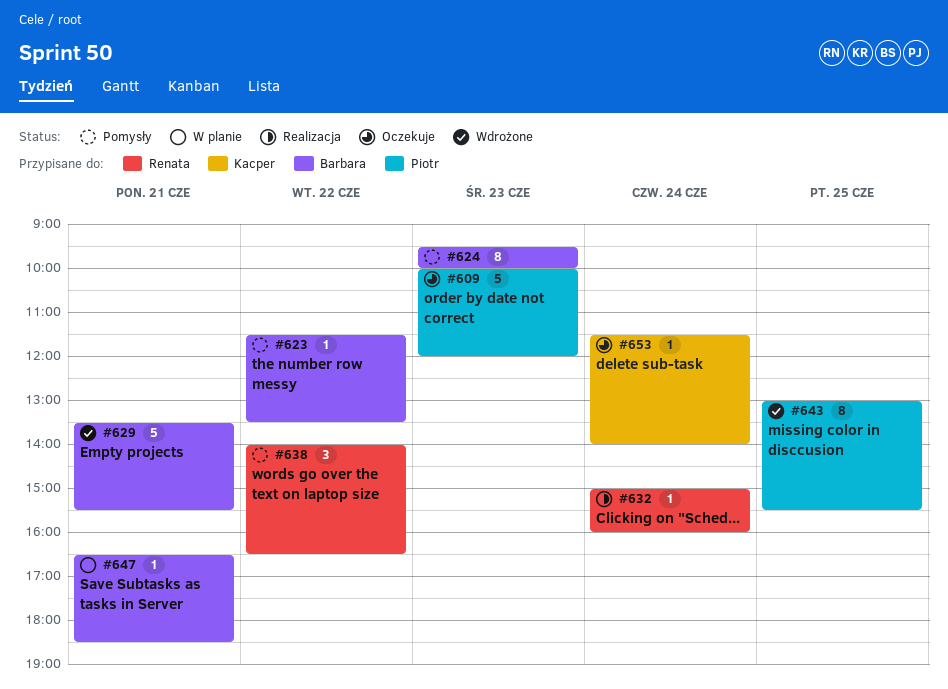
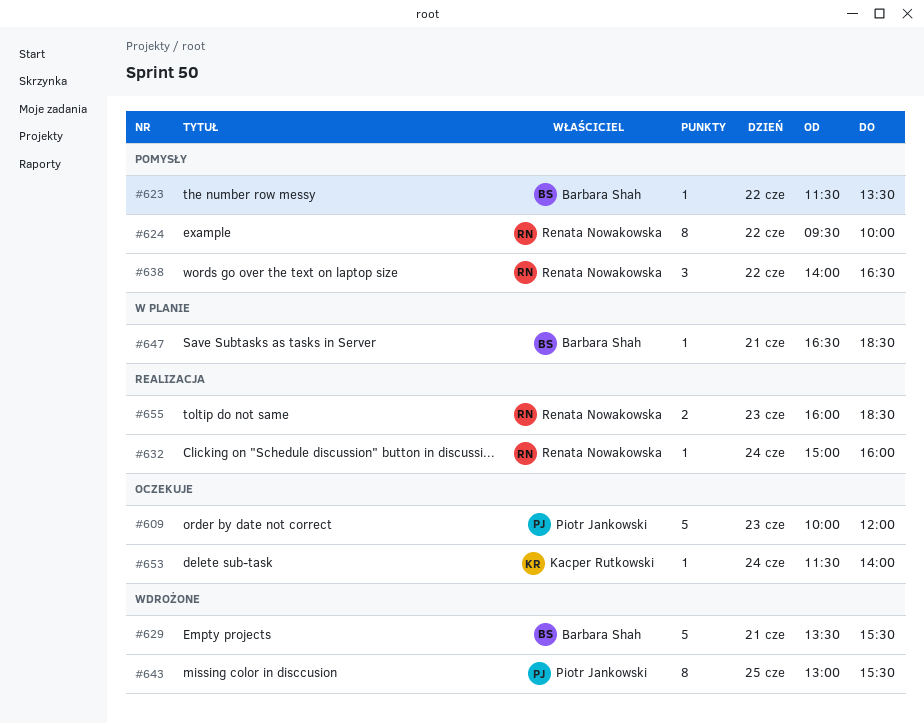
#624, owner: Barbara Shah -> Renata Nowakowska
#624, day: Jun 23 -> Jun 22
#655: none -> present

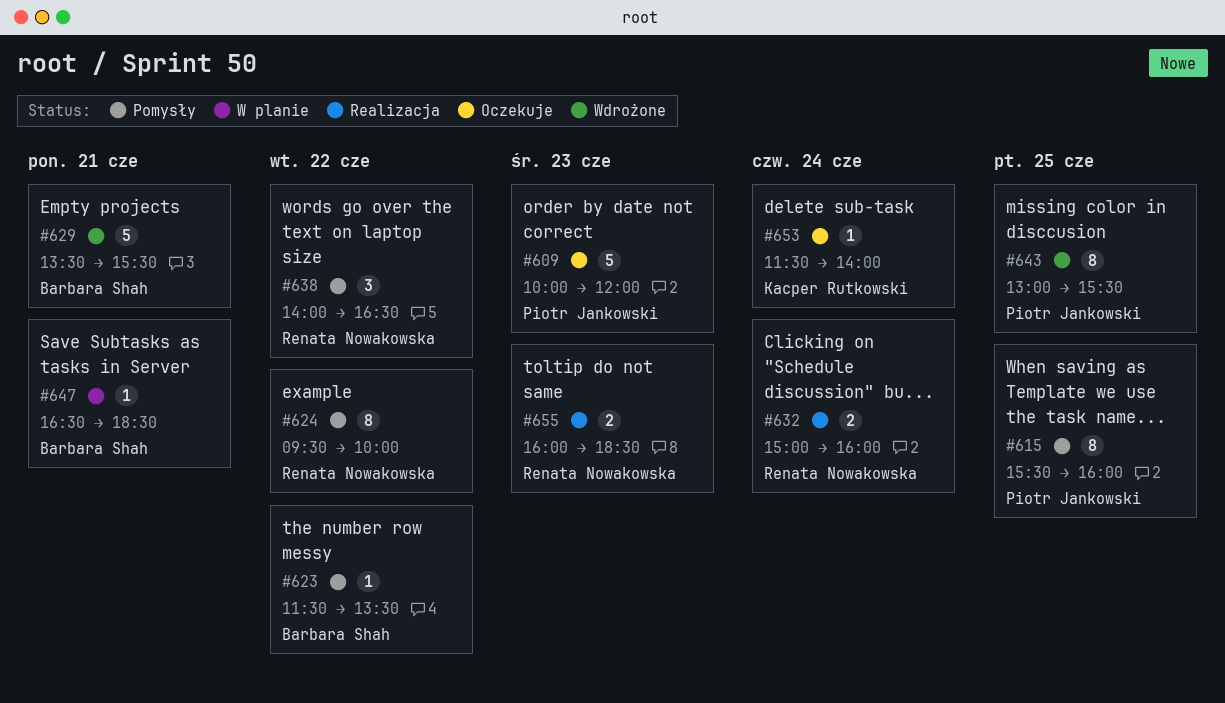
#615: none -> present
#632, estimate: 1 -> 2

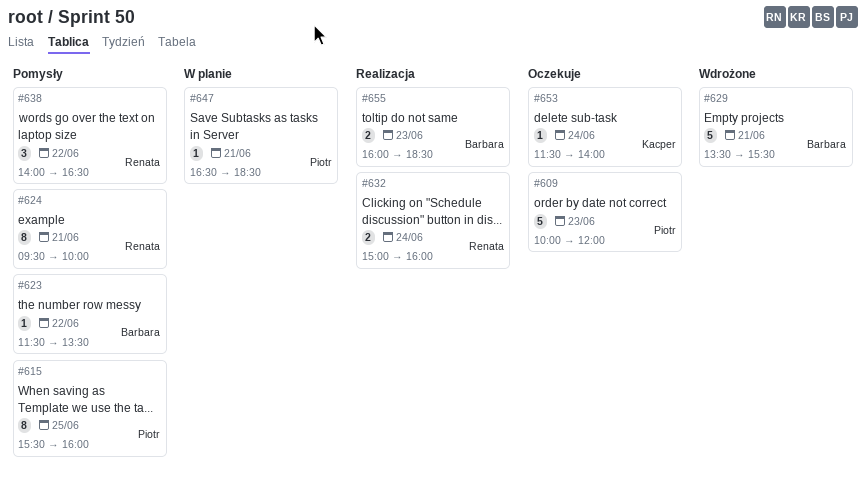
#624, day: Jun 22 -> Jun 21
#643: present -> none
#647, owner: Barbara Shah -> Piotr Jankowski
#655, owner: Renata Nowakowska -> Barbara Shah

